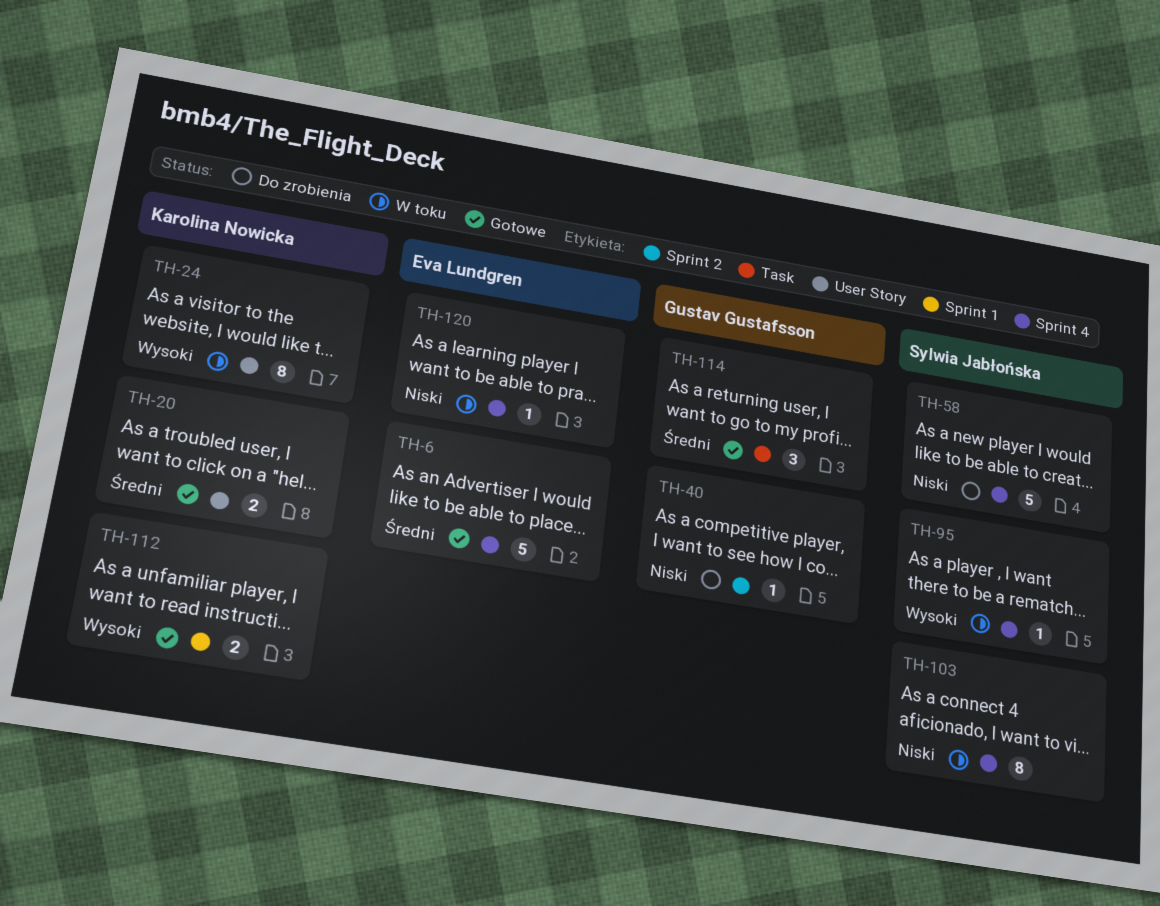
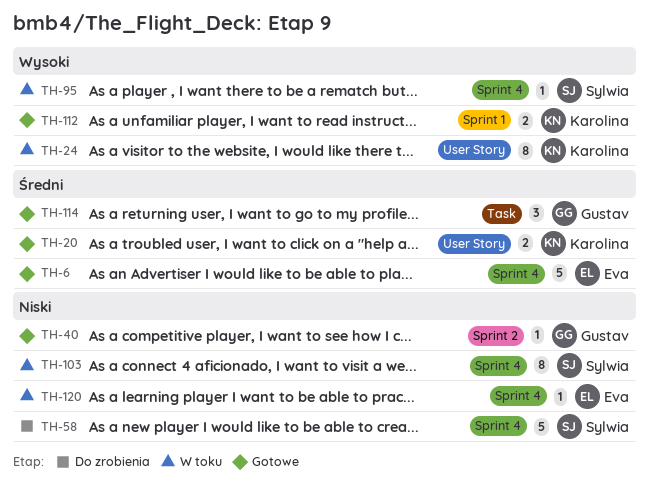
TH-40, status: Do zrobienia -> Gotowe

